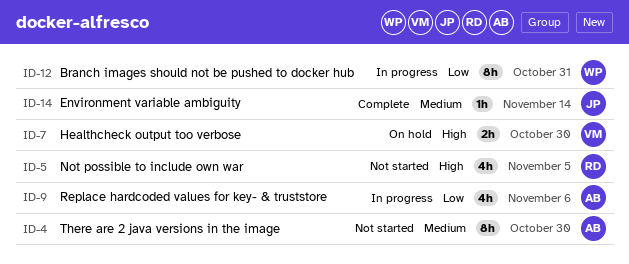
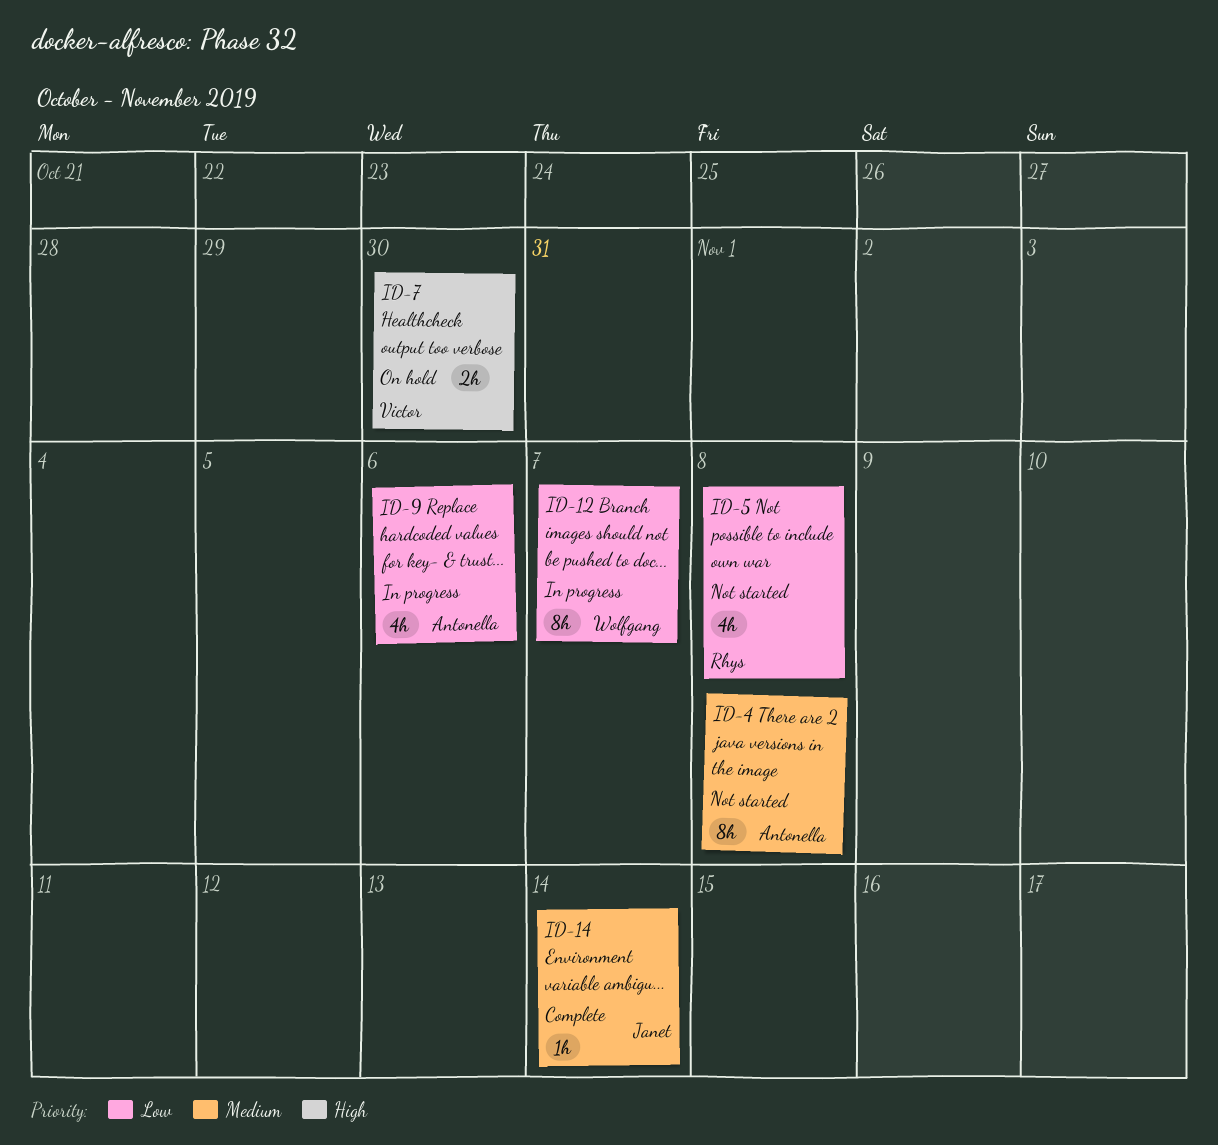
ID-4, due: Oct 30 -> Nov 8
ID-5, priority: High -> Low
ID-5, due: Nov 5 -> Nov 8
ID-12, due: Oct 31 -> Nov 7

